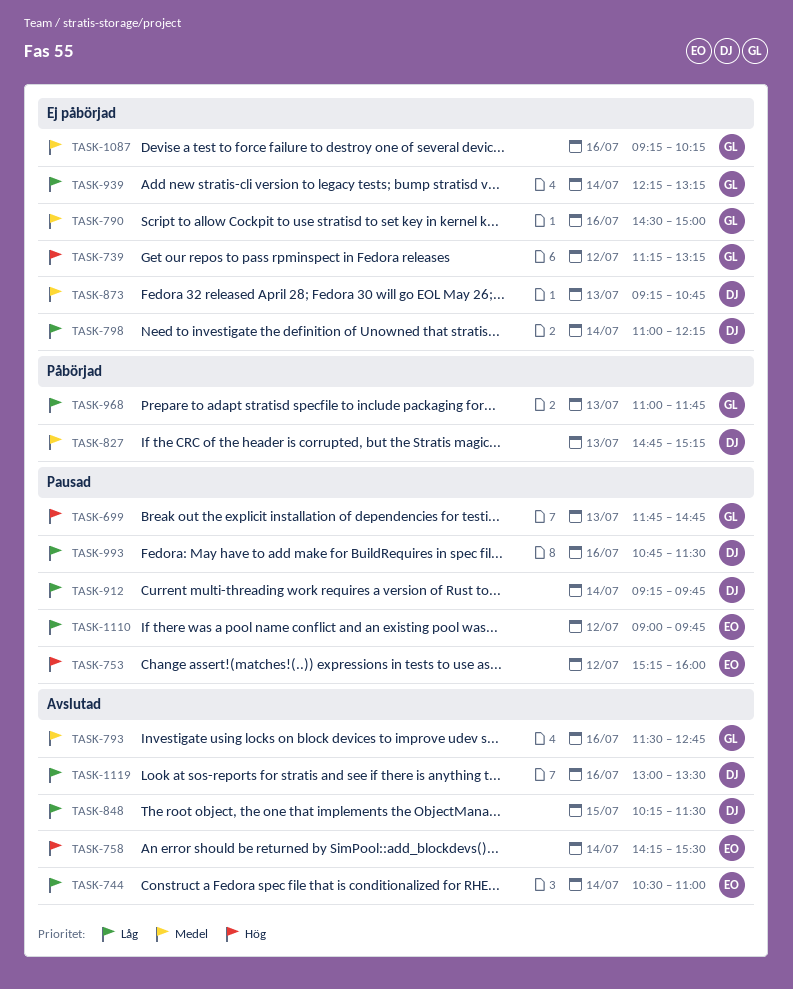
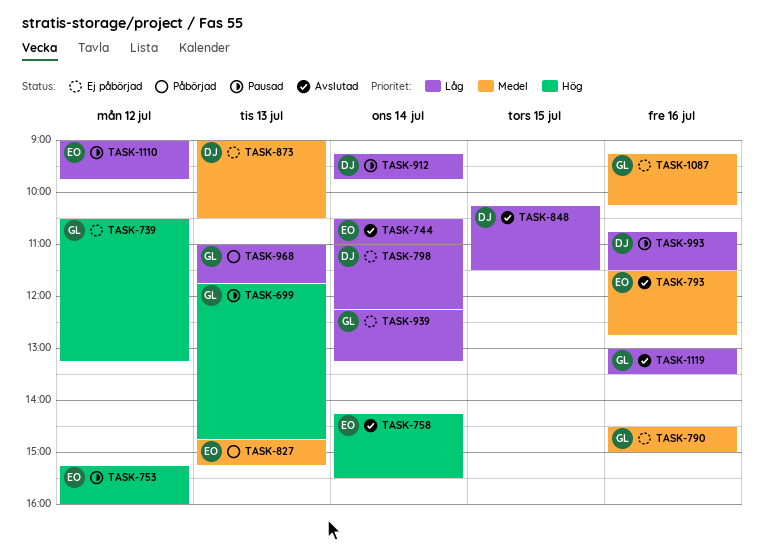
TASK-739, begins: 11:15 -> 10:30
TASK-793, owner: GL -> EO
TASK-827, owner: DJ -> EO
TASK-873, begins: 09:15 -> 09:00
TASK-873, ends: 10:45 -> 10:30
TASK-1119, owner: DJ -> GL

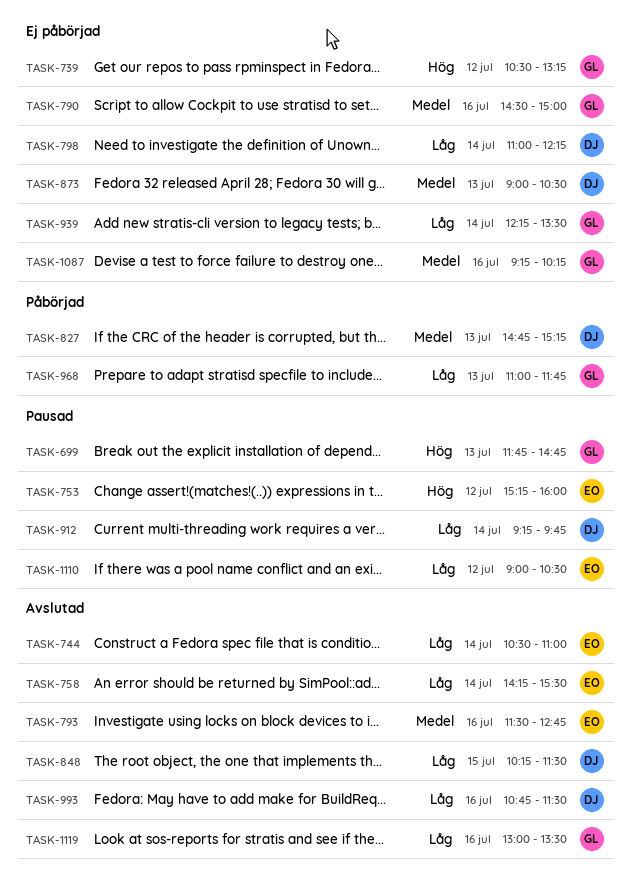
TASK-758, priority: Hög -> Låg
TASK-827, owner: EO -> DJ
TASK-939, ends: 13:15 -> 13:30
TASK-993, status: Pausad -> Avslutad
TASK-1110, ends: 09:45 -> 10:30

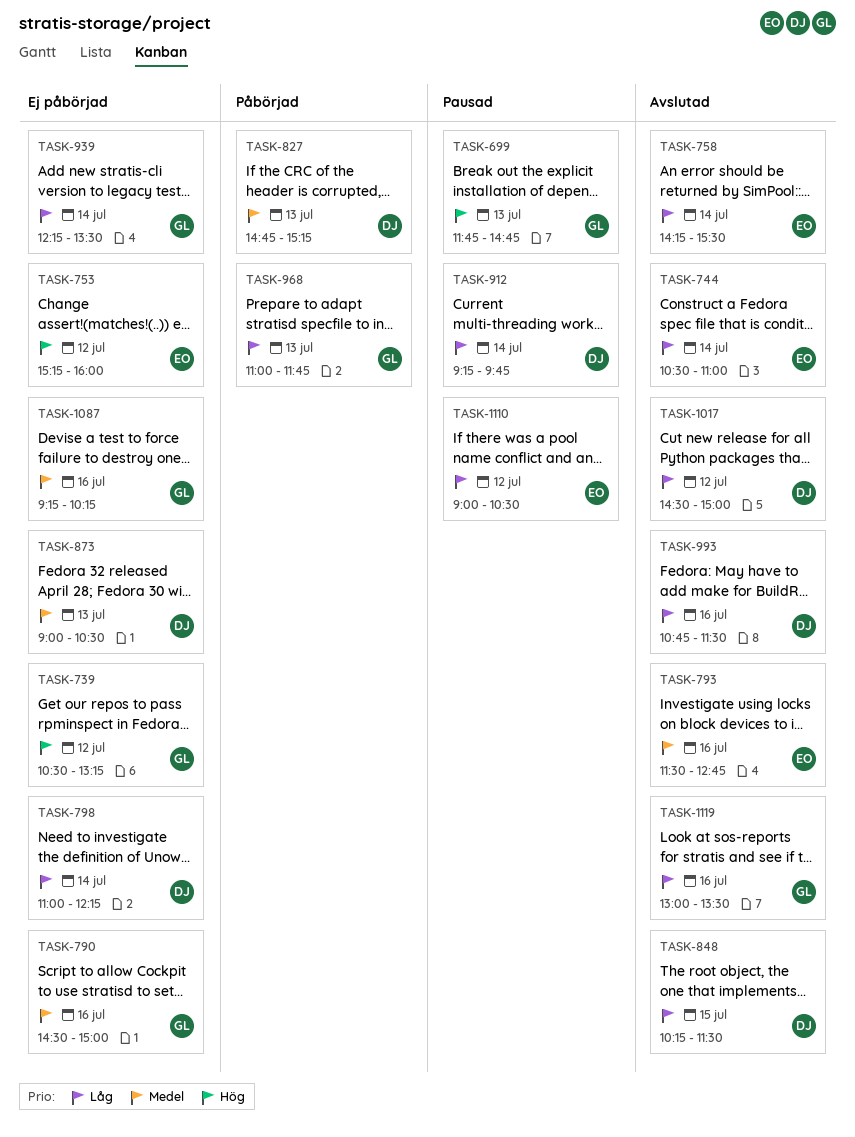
TASK-753, status: Pausad -> Ej påbörjad
TASK-1017: none -> present

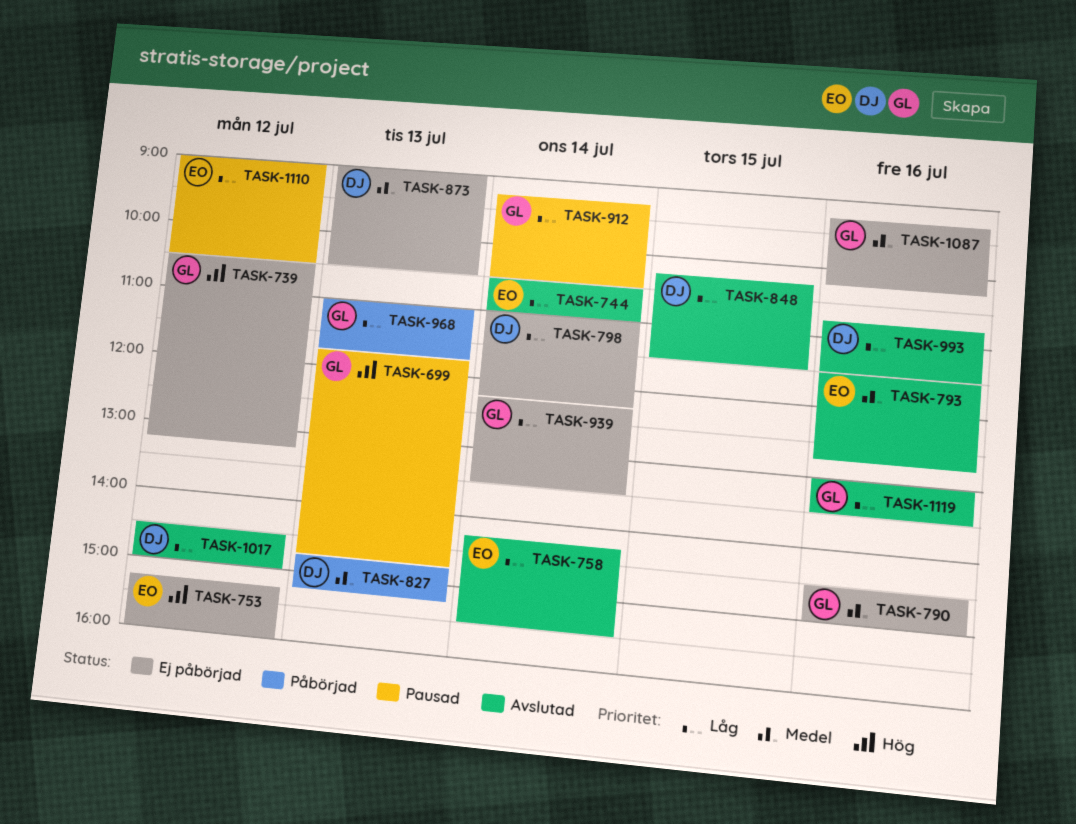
TASK-912, owner: DJ -> GL
TASK-912, ends: 09:45 -> 10:30

